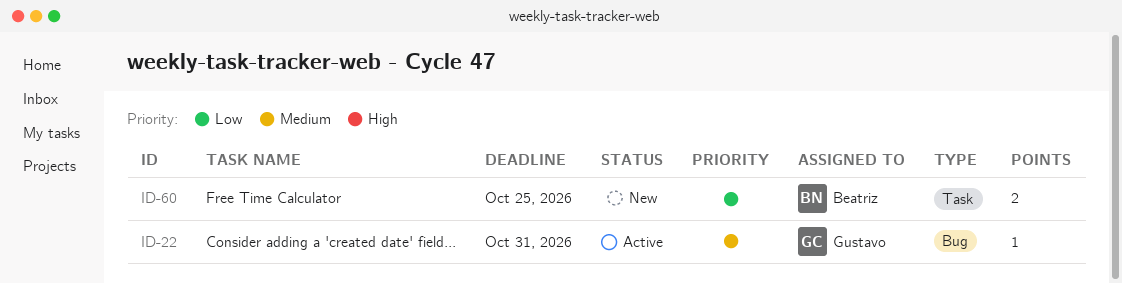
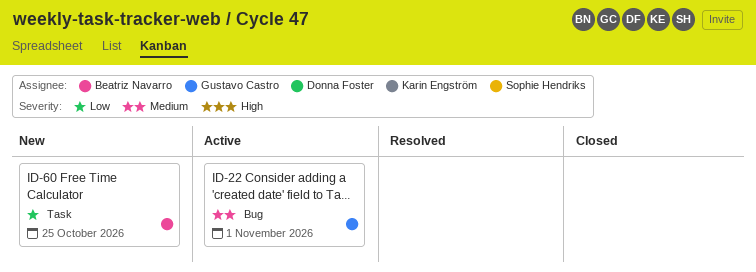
ID-22, due: Oct 31 -> Nov 1

